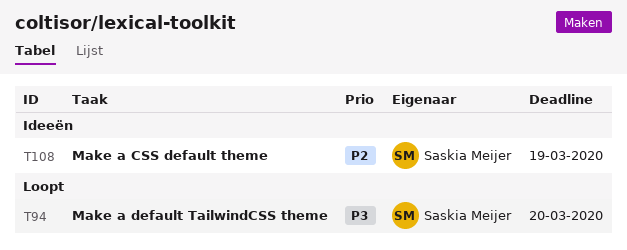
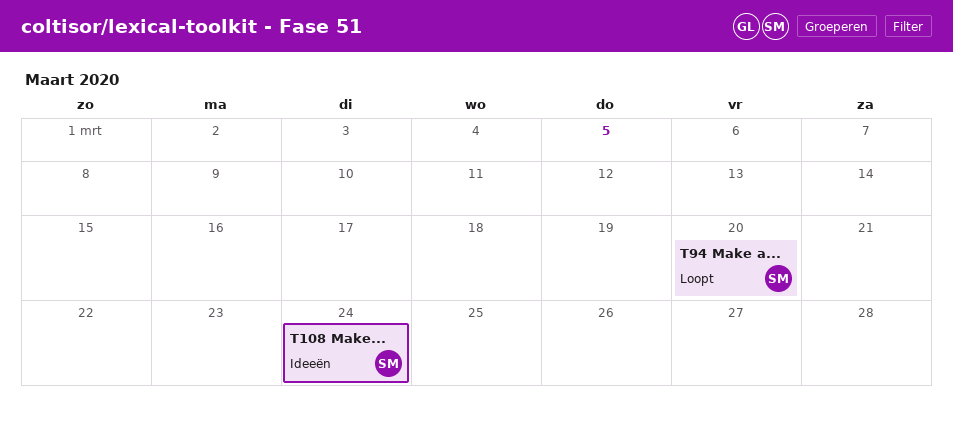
T108, due: Mar 19 -> Mar 24

